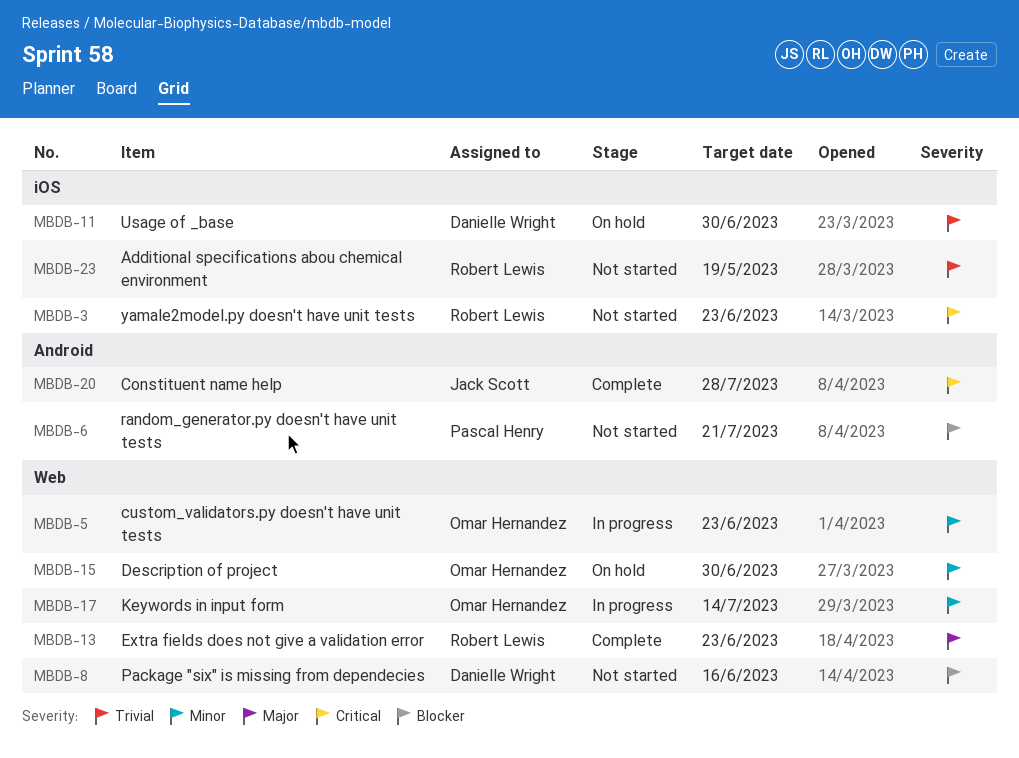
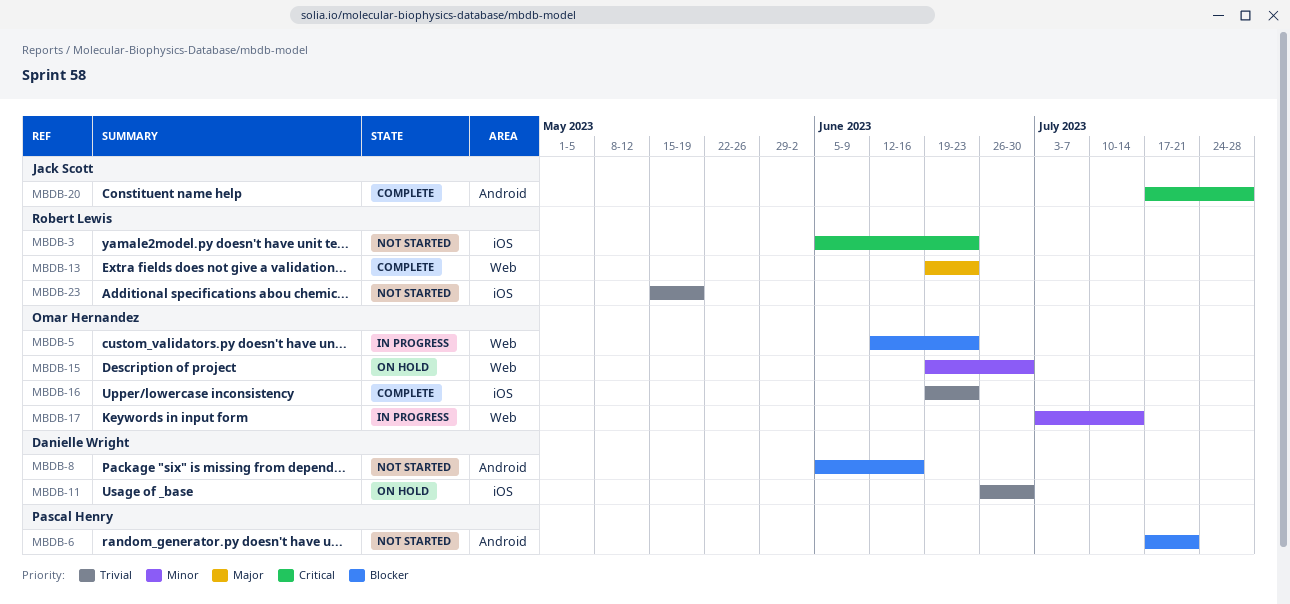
MBDB-5, priority: Minor -> Blocker
MBDB-8, label: Web -> Android
MBDB-16: none -> present

